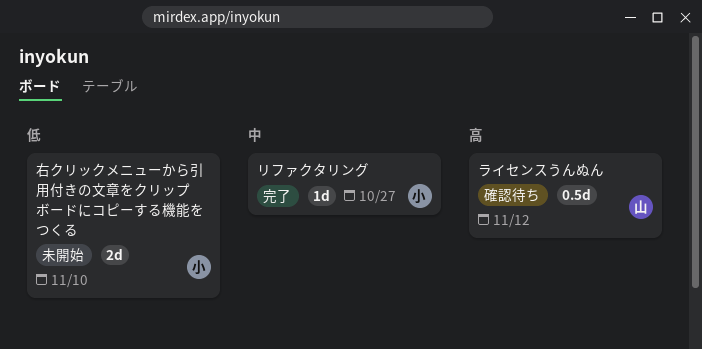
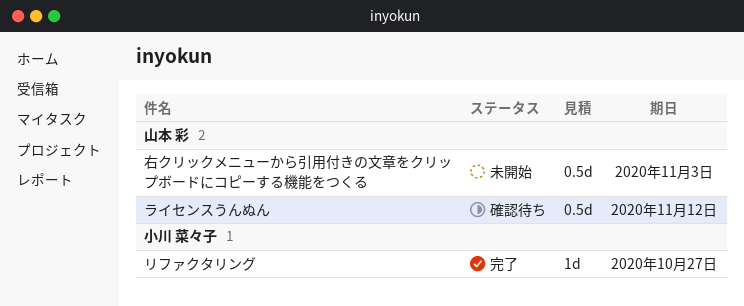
右クリックメニューから引用付きの文章をクリップボードにコピーする機能をつくる, owner: 小川 菜々子 -> 山本 彩
右クリックメニューから引用付きの文章をクリップボードにコピーする機能をつくる, estimate: 2d -> 0.5d
右クリックメニューから引用付きの文章をクリップボードにコピーする機能をつくる, due: Nov 10 -> Nov 3

